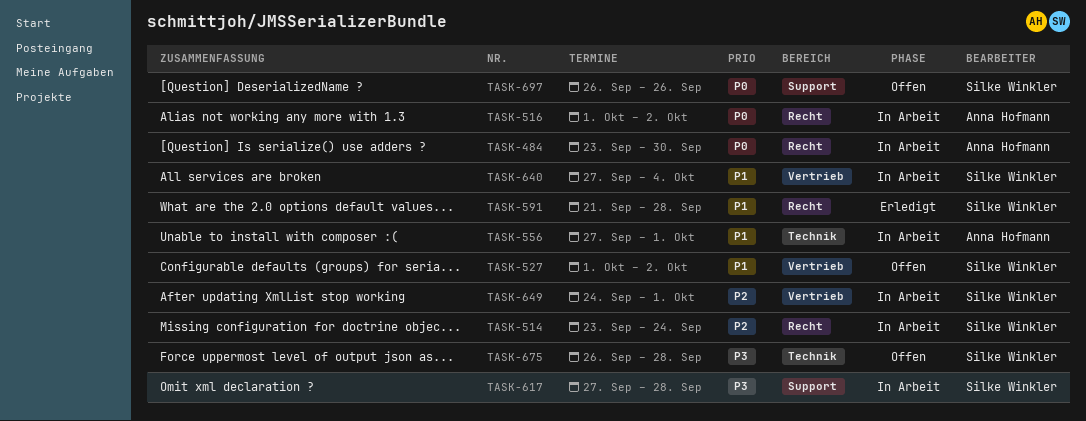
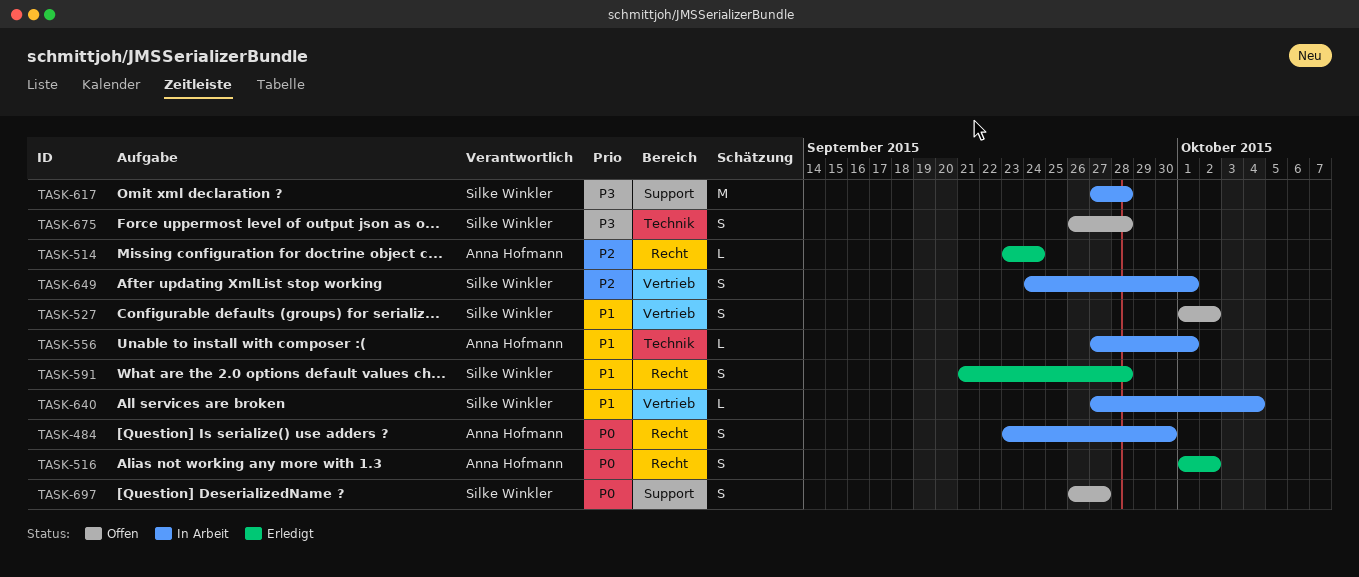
TASK-514, status: In Arbeit -> Erledigt
TASK-514, owner: Silke Winkler -> Anna Hofmann
TASK-516, status: In Arbeit -> Erledigt
TASK-697, due: Sep 26 -> Sep 27

